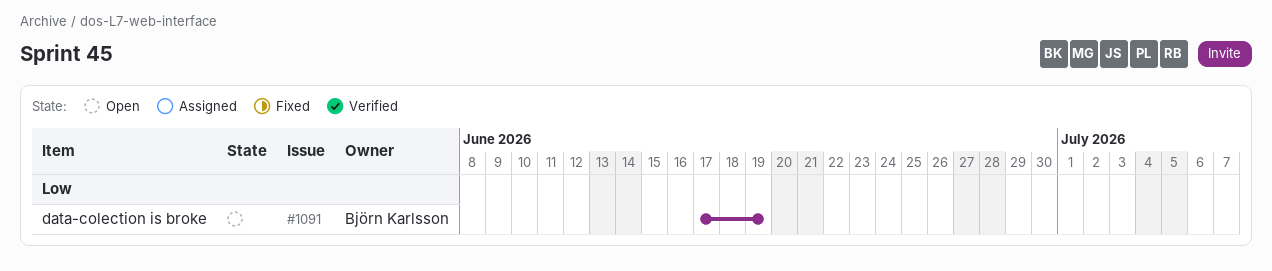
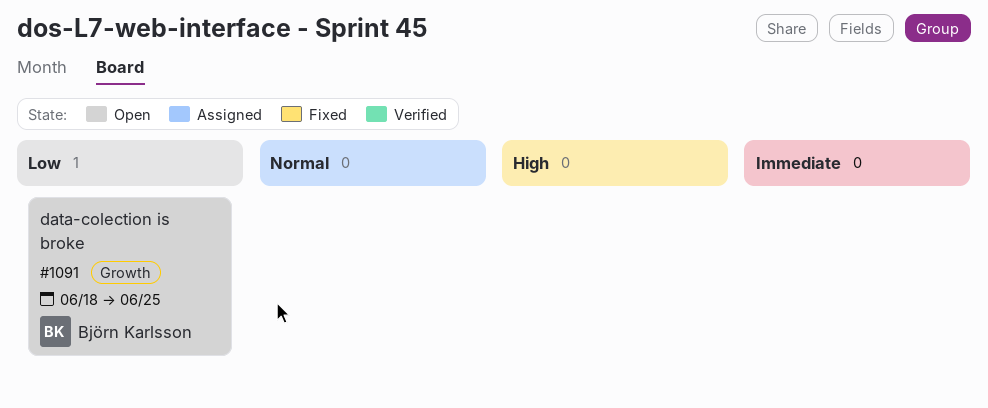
#1091, start: Jun 17 -> Jun 18
#1091, due: Jun 19 -> Jun 25

